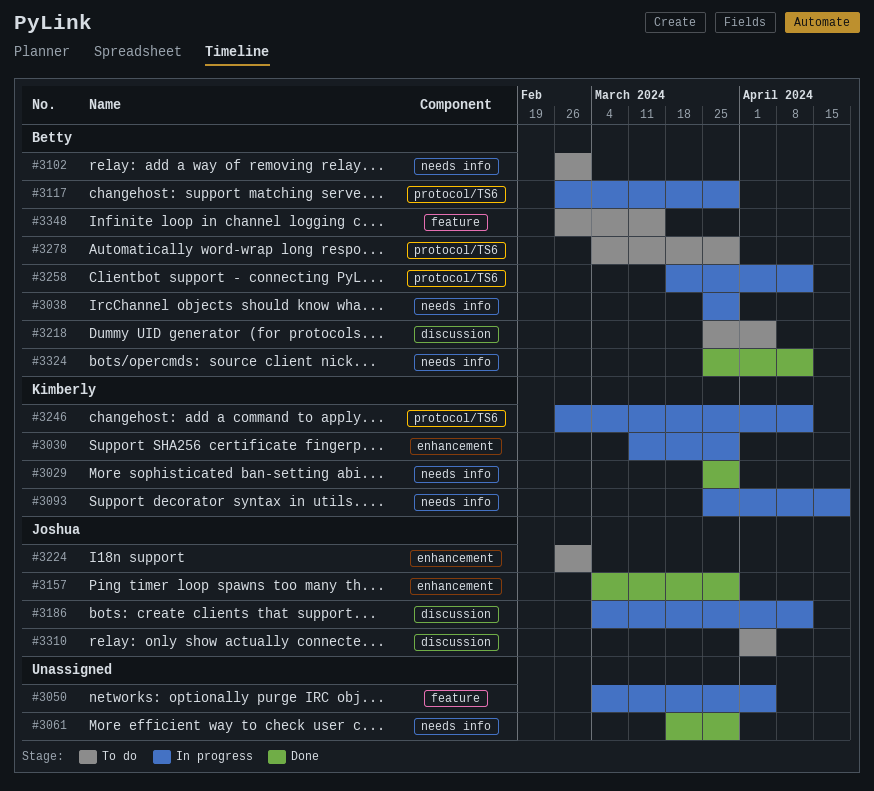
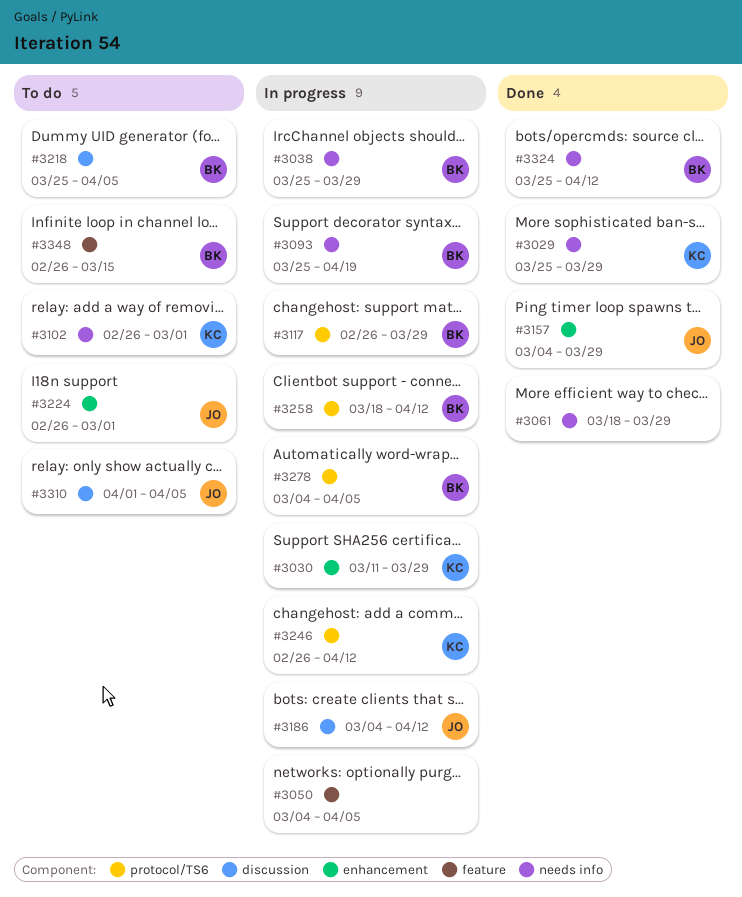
#3093, owner: Kimberly -> Betty
#3102, owner: Betty -> Kimberly
#3278, status: To do -> In progress
#3278, due: Mar 29 -> Apr 5

